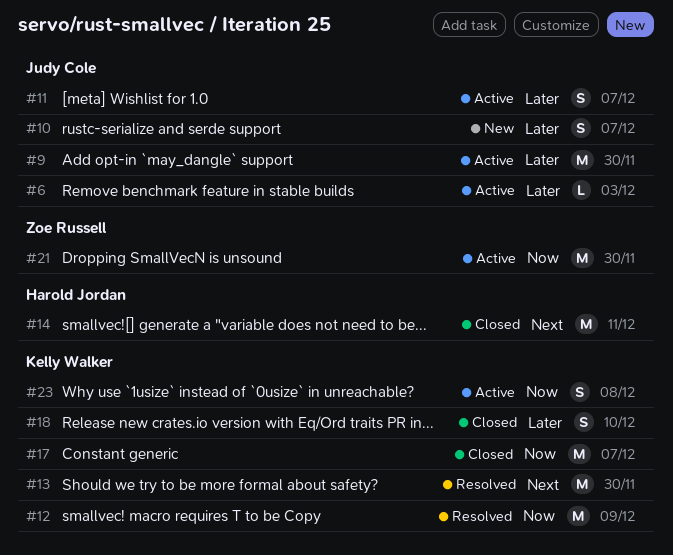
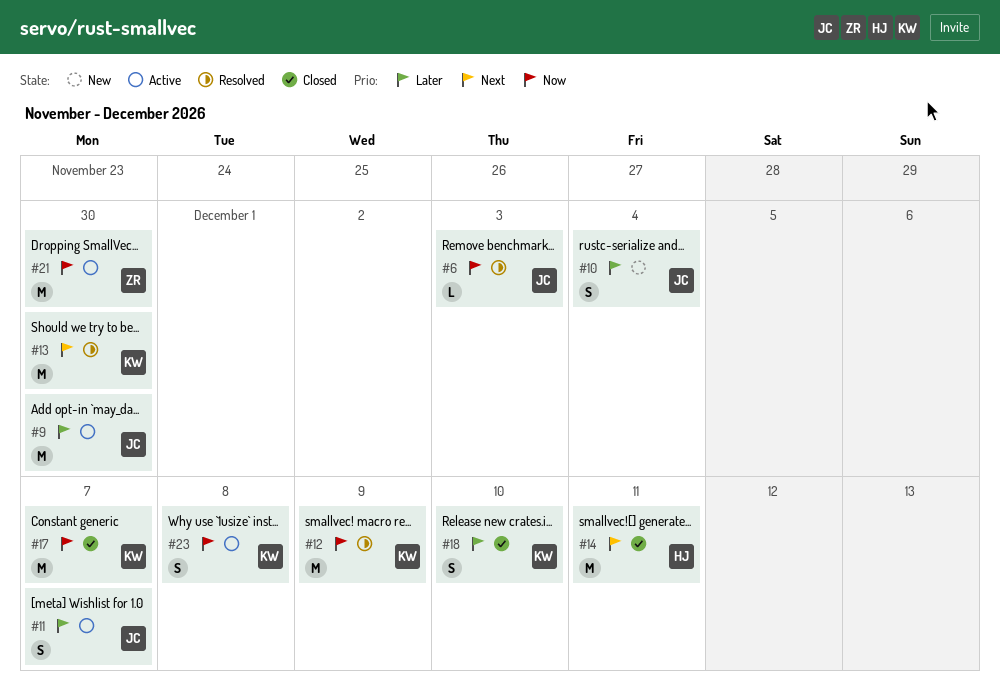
#6, status: Active -> Resolved
#6, priority: Later -> Now
#10, due: Dec 7 -> Dec 4

